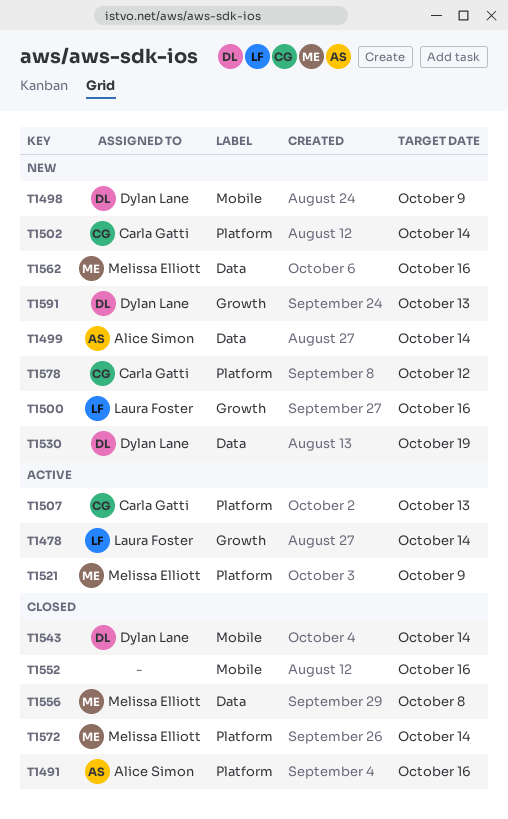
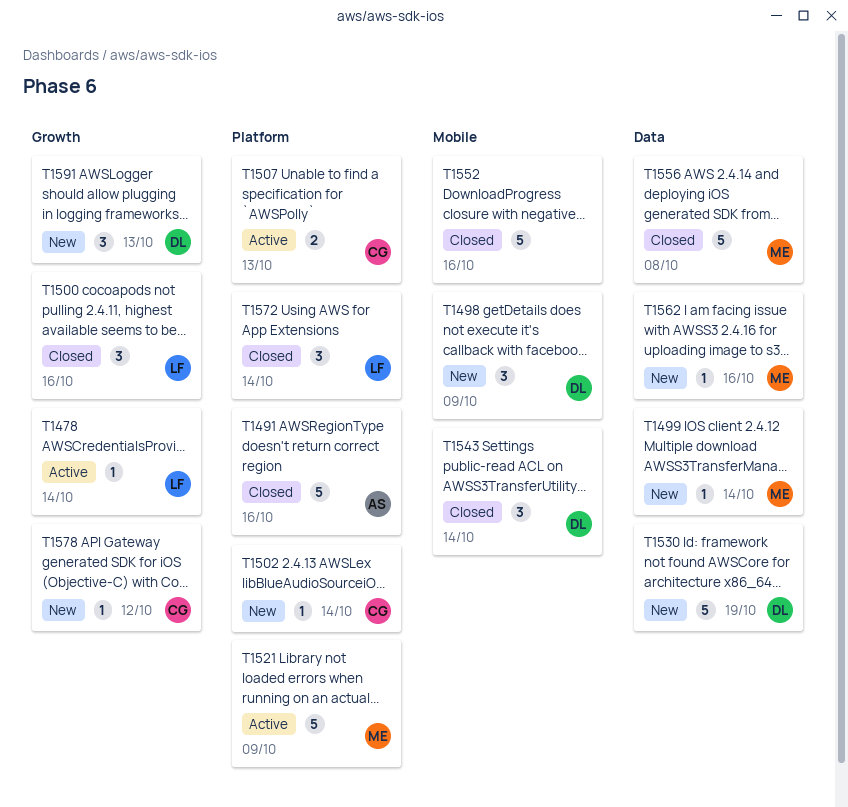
T1499, owner: Alice Simon -> Melissa Elliott
T1500, status: New -> Closed
T1572, owner: Melissa Elliott -> Laura Foster
T1578, label: Platform -> Growth

